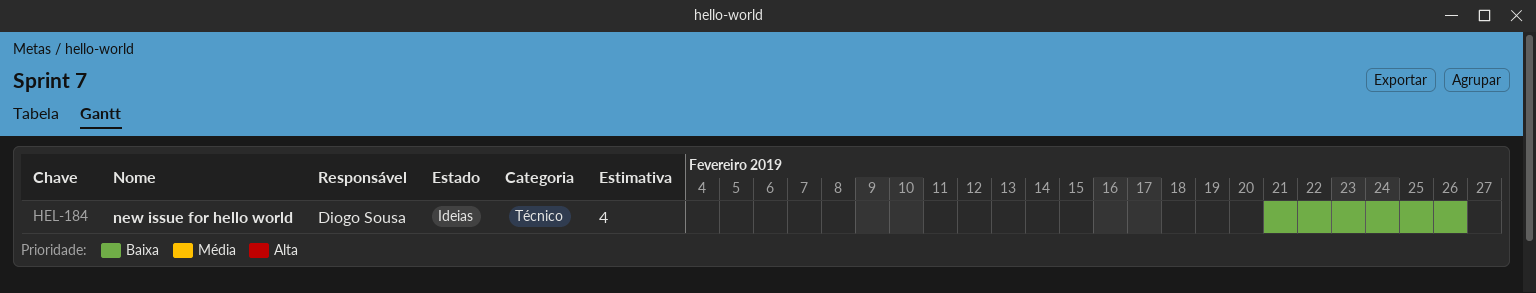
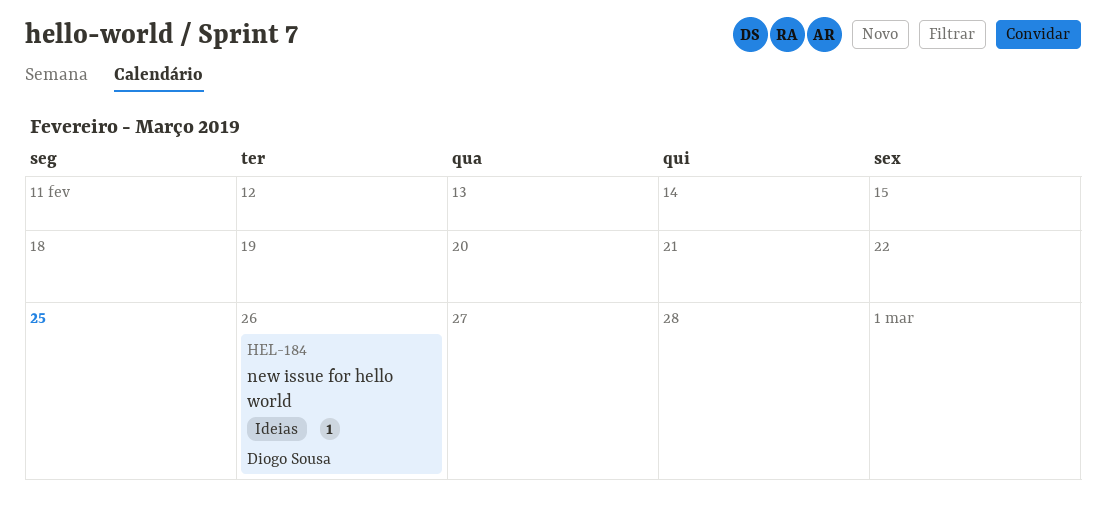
HEL-184, estimate: 4 -> 1

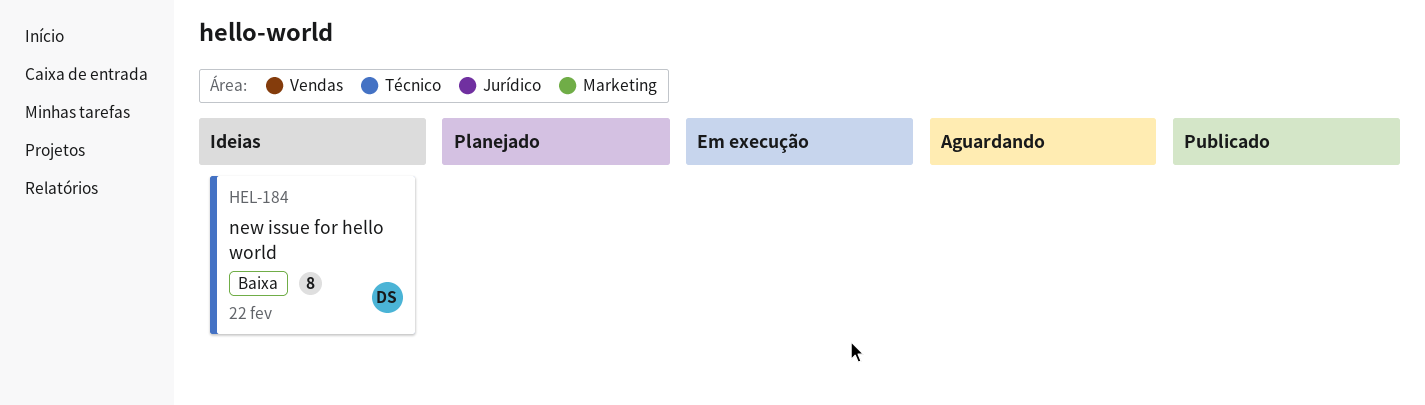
HEL-184, estimate: 1 -> 8
HEL-184, due: Feb 26 -> Feb 22

